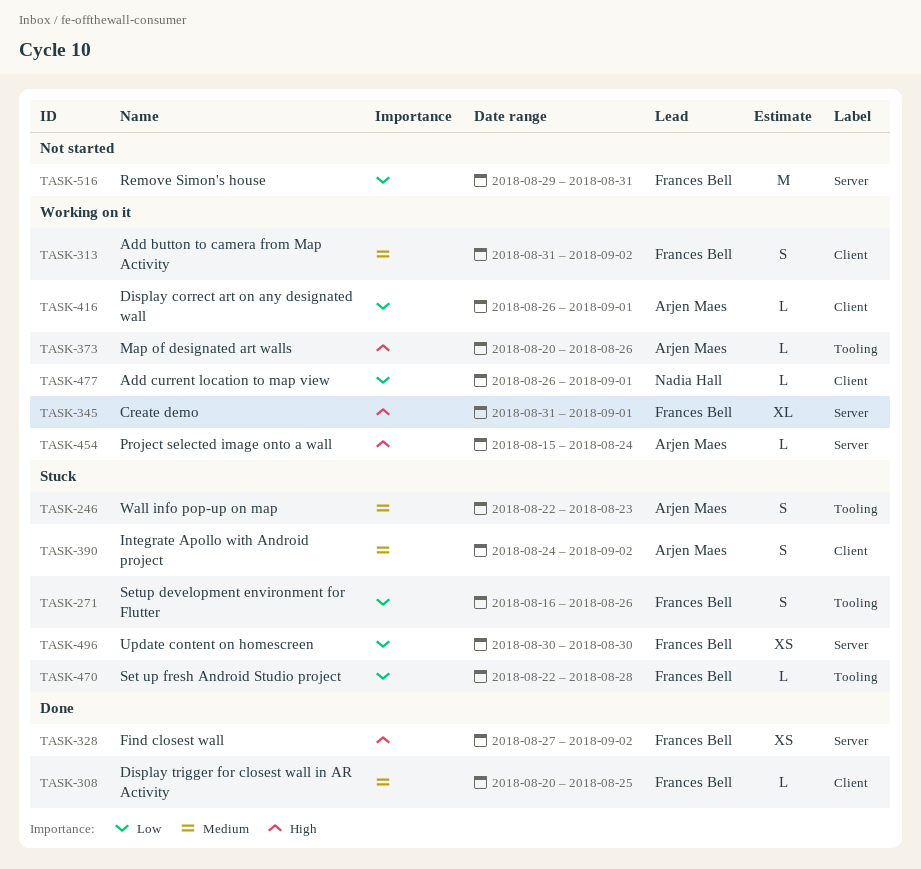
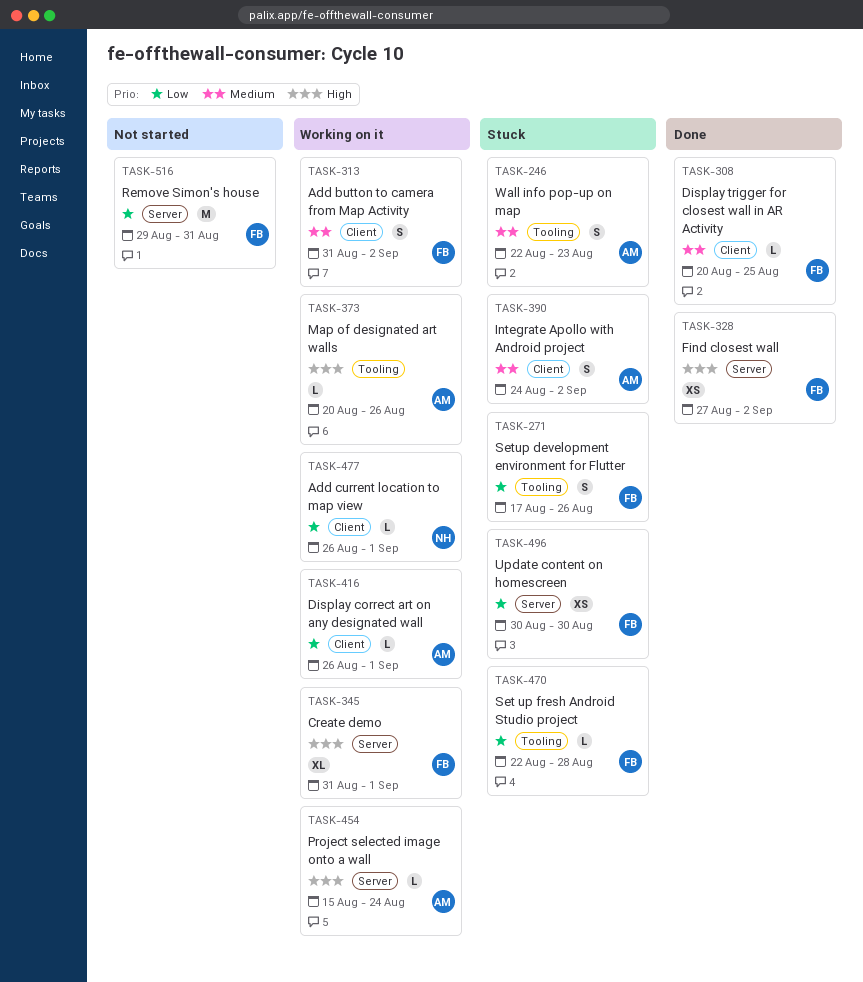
TASK-271, start: Aug 16 -> Aug 17

